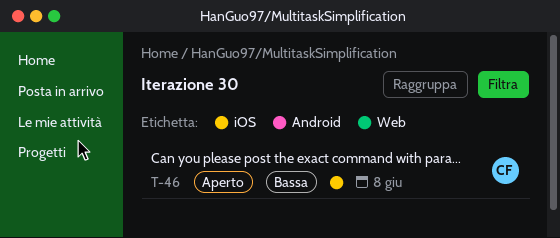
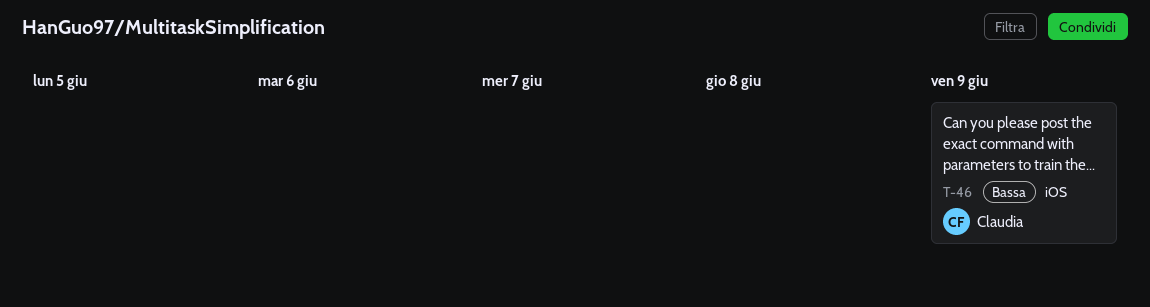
T-46, due: Jun 8 -> Jun 9

